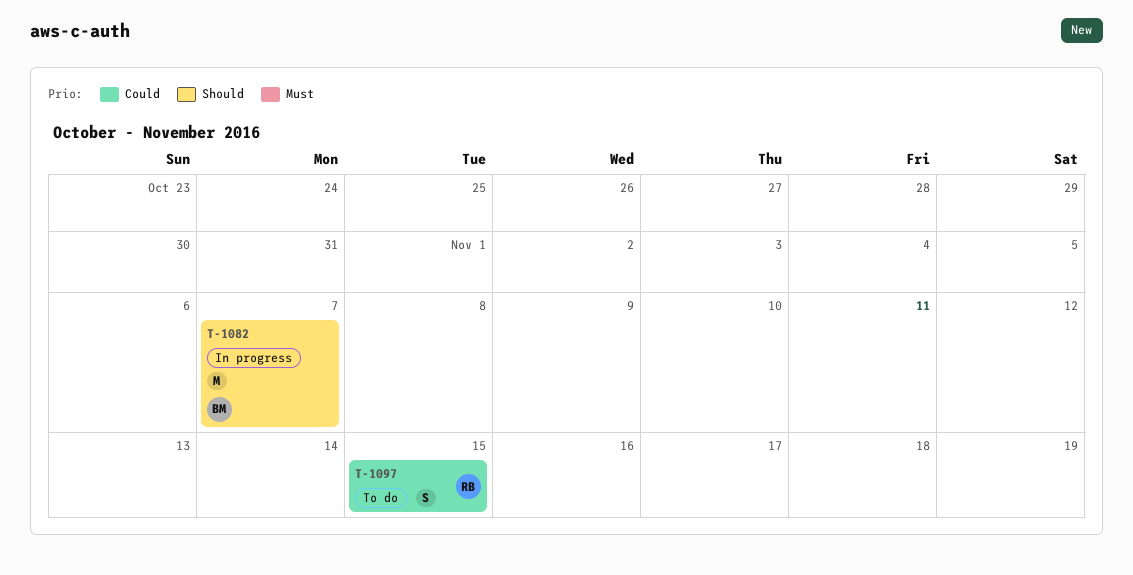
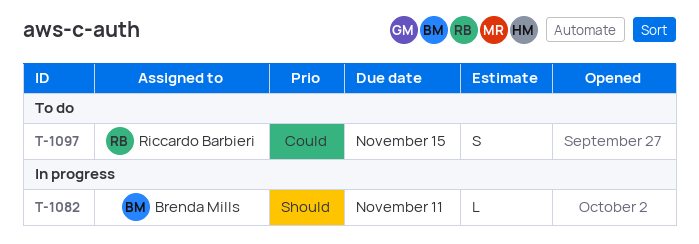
T-1082, estimate: M -> L
T-1082, due: Nov 7 -> Nov 11

